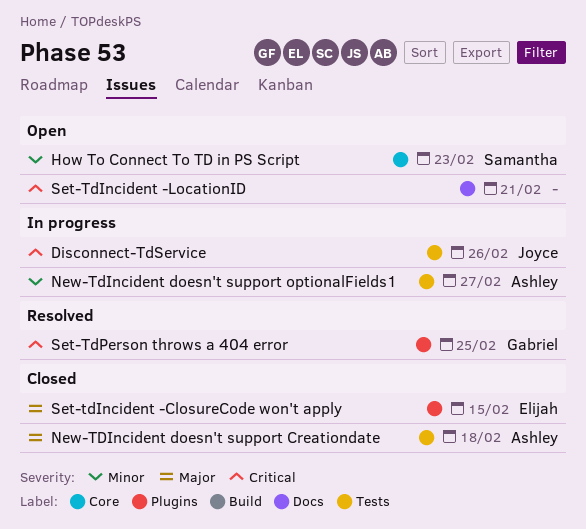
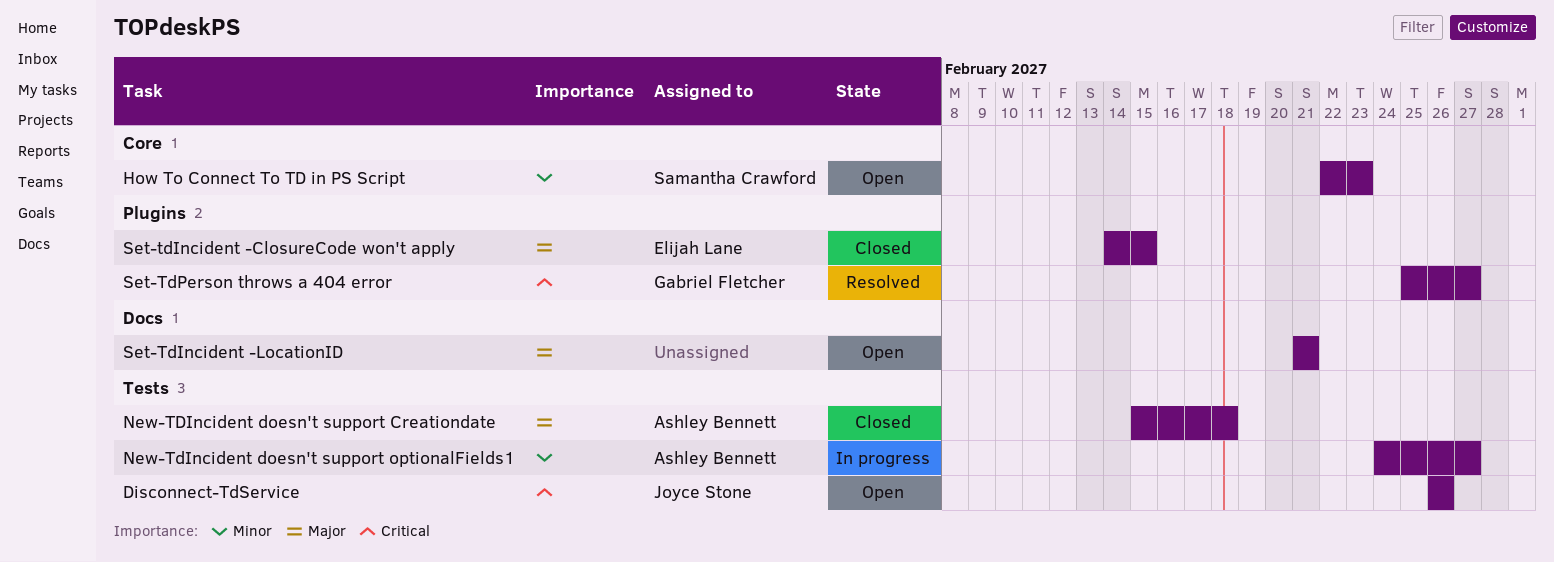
Disconnect-TdService, status: In progress -> Open
Set-TdIncident -LocationID, priority: Critical -> Major
Set-TdPerson throws a 404 error, due: Feb 25 -> Feb 27

